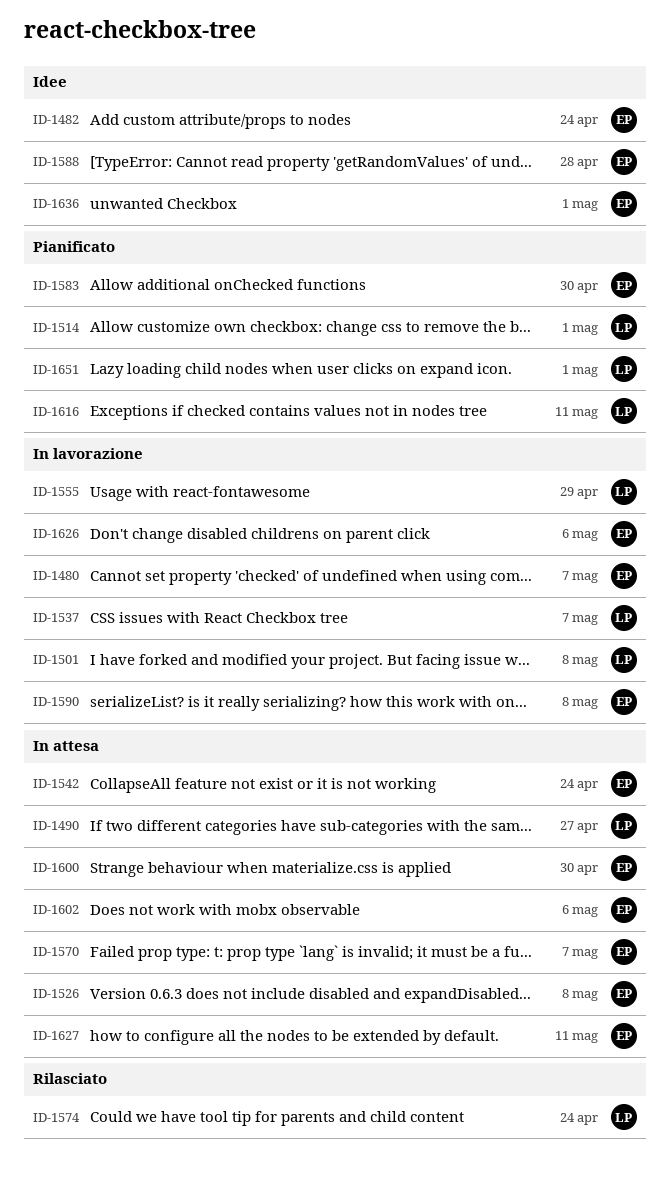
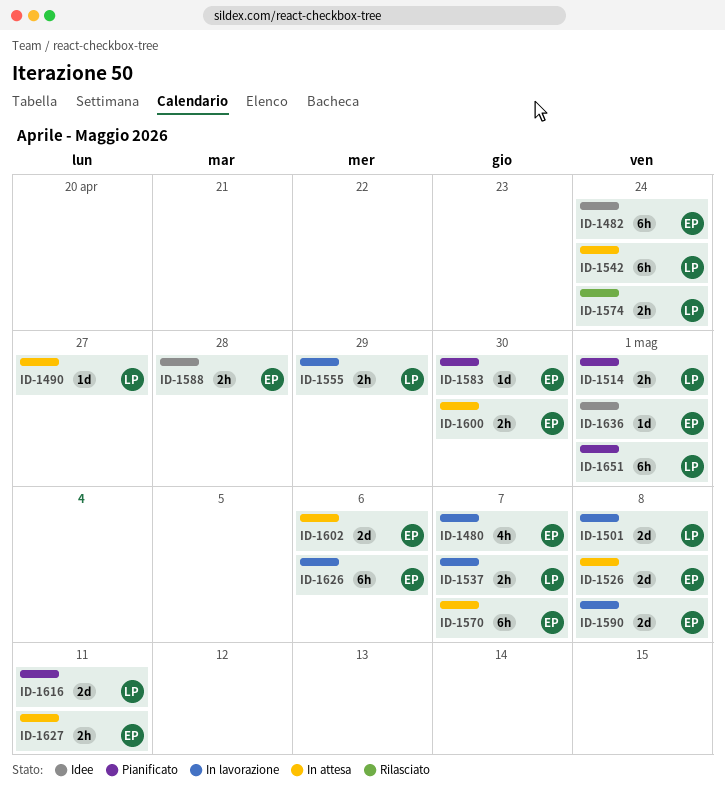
ID-1542, owner: EP -> LP

